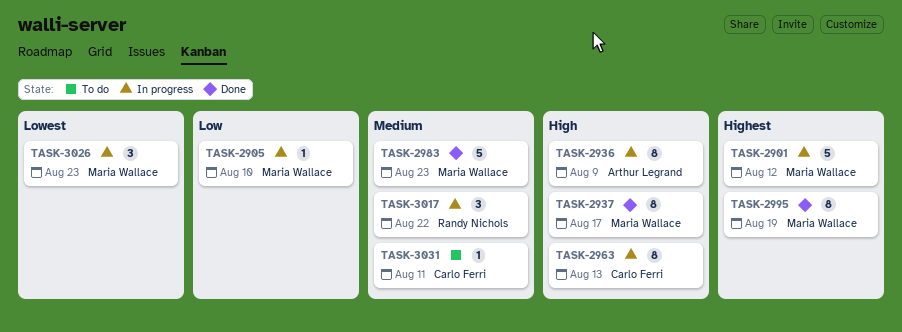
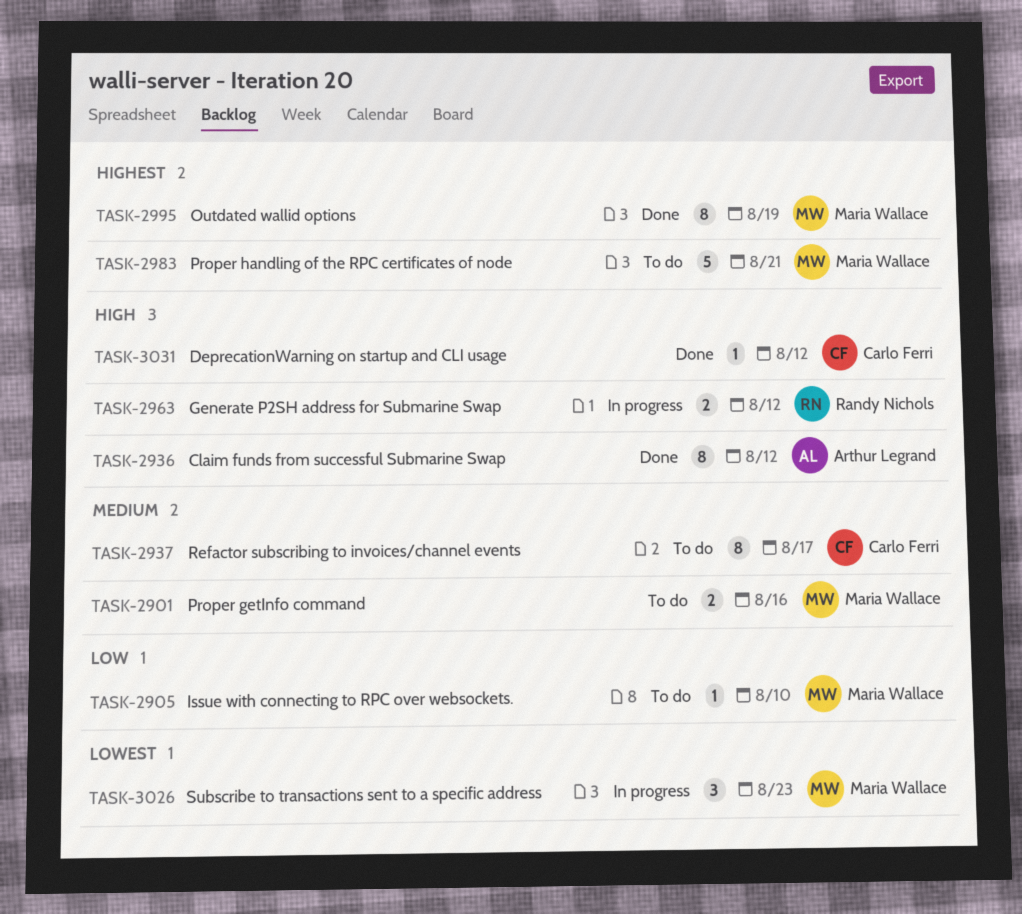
TASK-2901, status: In progress -> To do
TASK-2901, priority: Highest -> Medium
TASK-2901, estimate: 5 -> 2
TASK-2901, due: Aug 12 -> Aug 16
TASK-2905, status: In progress -> To do
TASK-2936, status: In progress -> Done
TASK-2936, due: Aug 9 -> Aug 12
TASK-2937, status: Done -> To do
TASK-2937, owner: Maria Wallace -> Carlo Ferri
TASK-2937, priority: High -> Medium
TASK-2963, owner: Carlo Ferri -> Randy Nichols
TASK-2963, estimate: 8 -> 2
TASK-2963, due: Aug 13 -> Aug 12
TASK-2983, status: Done -> To do
TASK-2983, priority: Medium -> Highest
TASK-2983, due: Aug 23 -> Aug 21
TASK-3017: present -> none
TASK-3031, status: To do -> Done
TASK-3031, priority: Medium -> High
TASK-3031, due: Aug 11 -> Aug 12

